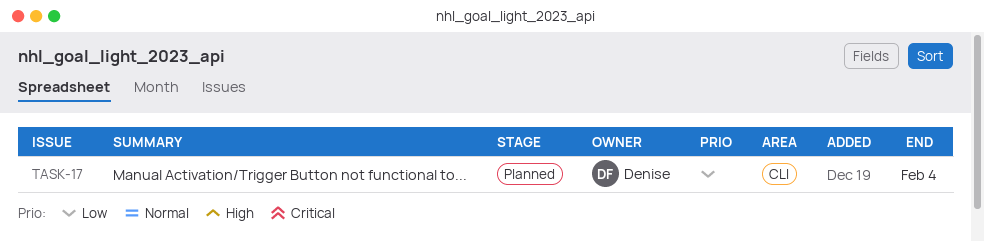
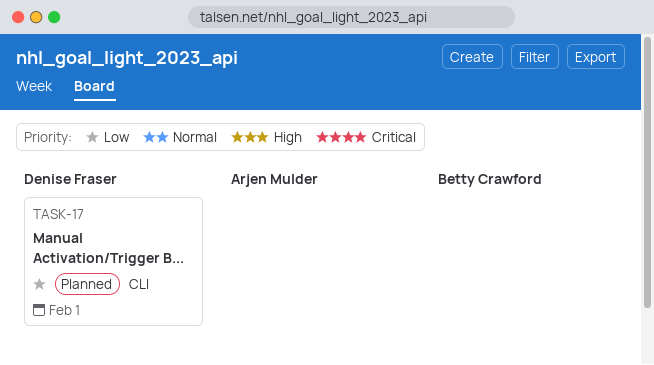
TASK-17, due: Feb 4 -> Feb 1

